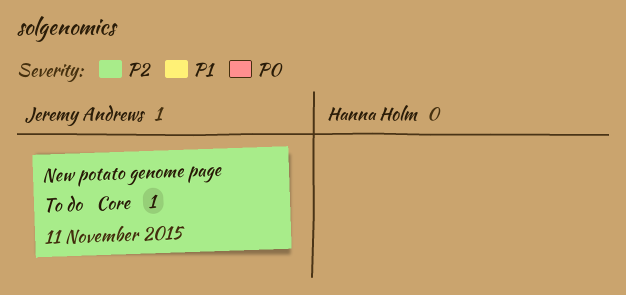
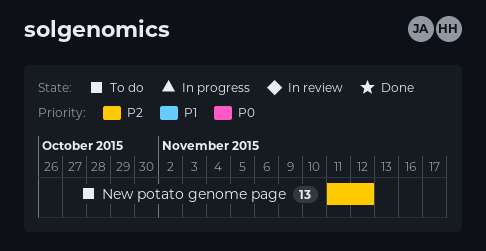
New potato genome page, estimate: 1 -> 13
New potato genome page, due: Nov 11 -> Nov 12

